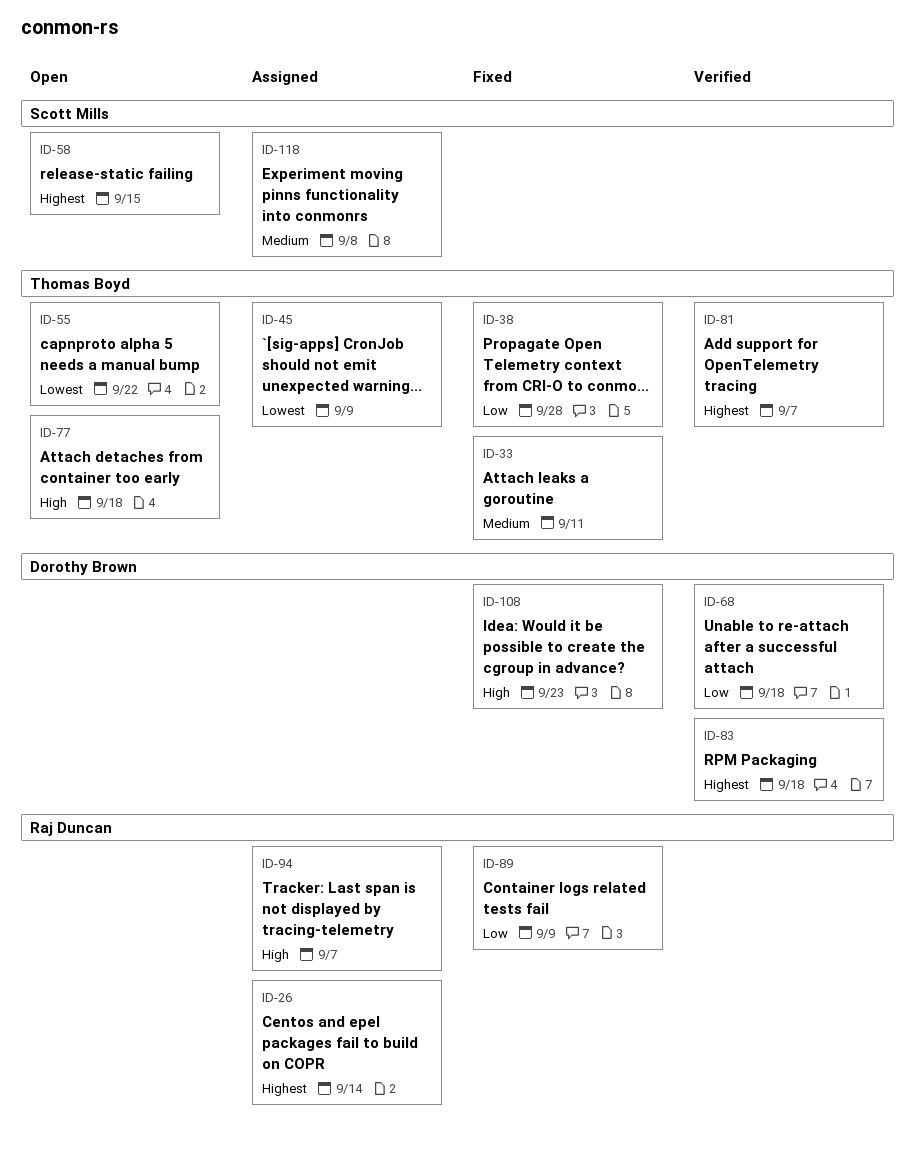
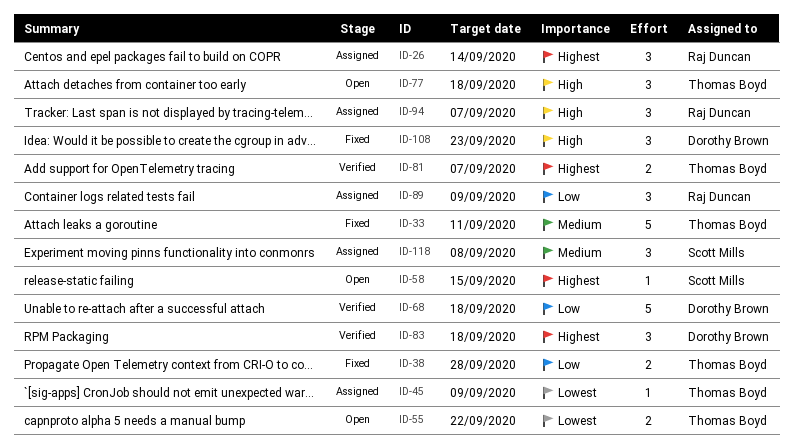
ID-89, status: Fixed -> Assigned

